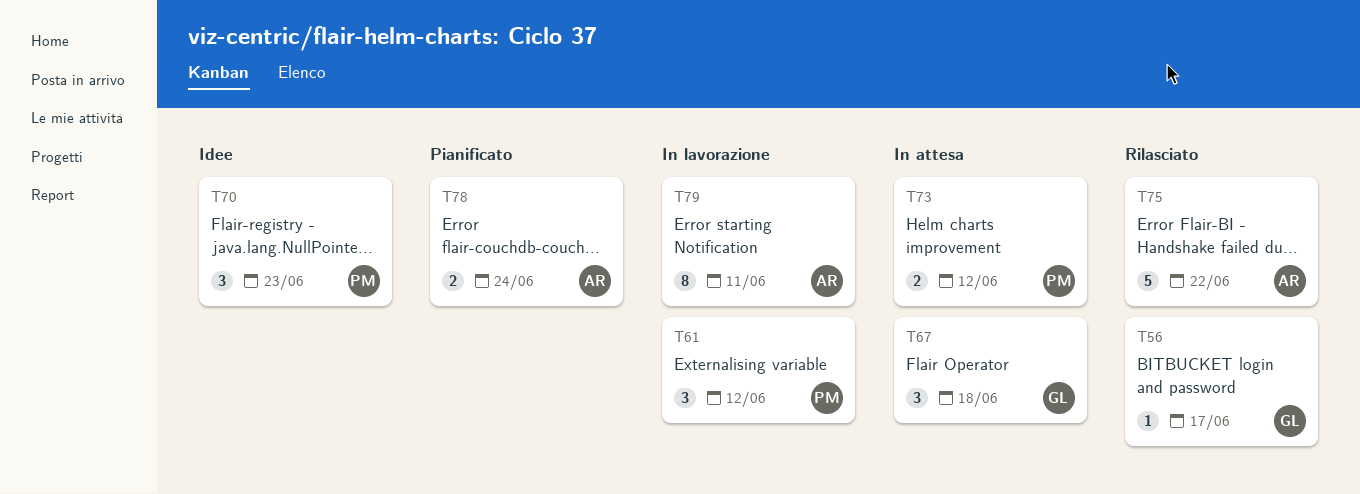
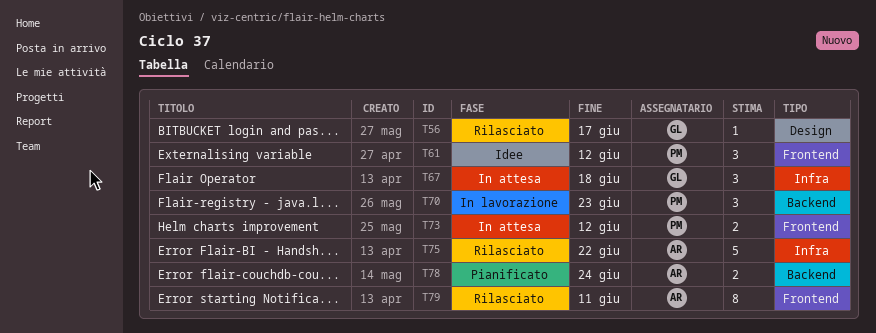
T61, status: In lavorazione -> Idee
T70, status: Idee -> In lavorazione
T79, status: In lavorazione -> Rilasciato

